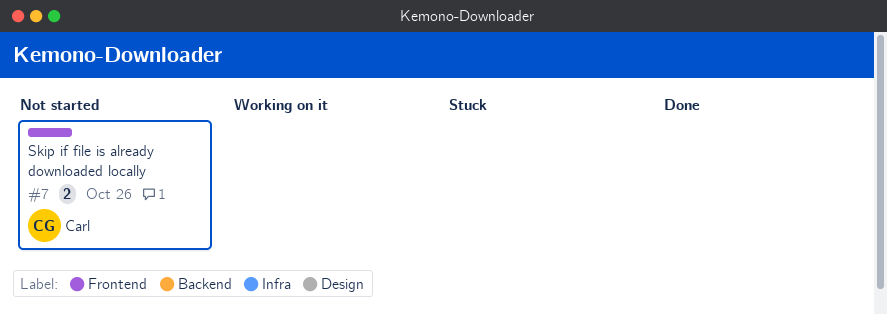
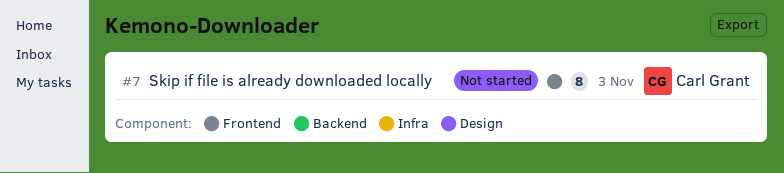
#7, estimate: 2 -> 8
#7, due: Oct 26 -> Nov 3

